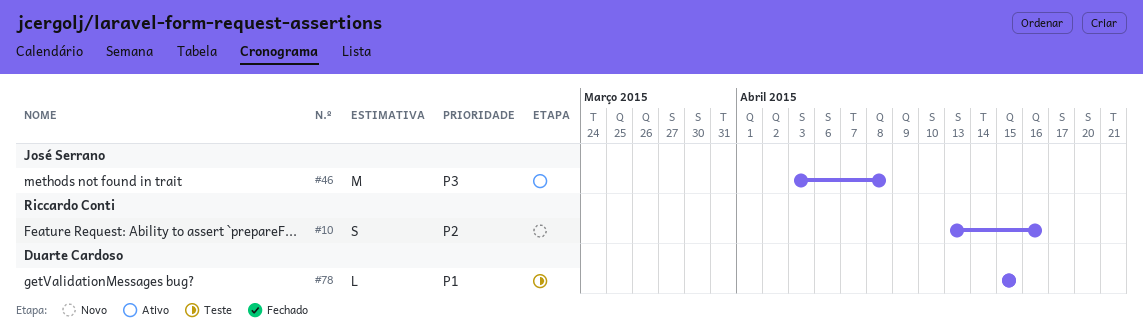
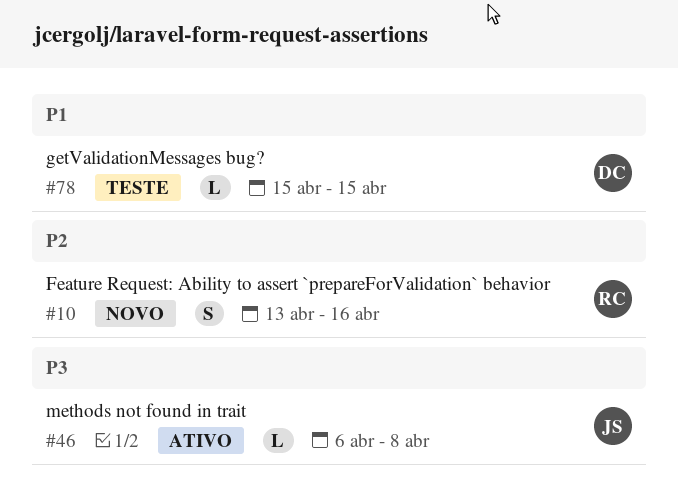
#46, estimate: M -> L
#46, start: Apr 3 -> Apr 6

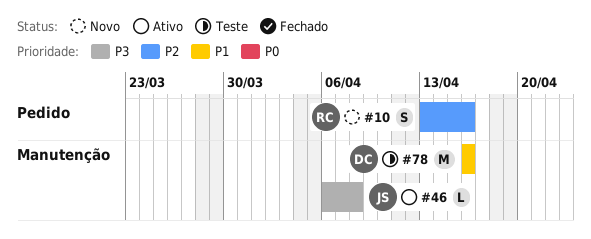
#78, estimate: L -> M
#78, start: Apr 15 -> Apr 16
#78, due: Apr 15 -> Apr 16

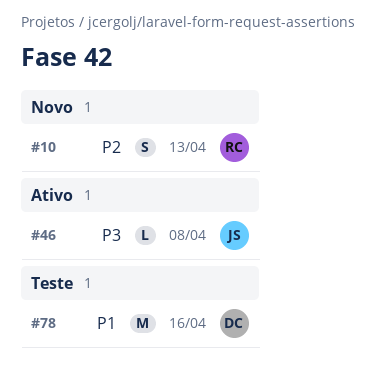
#10, due: Apr 16 -> Apr 13

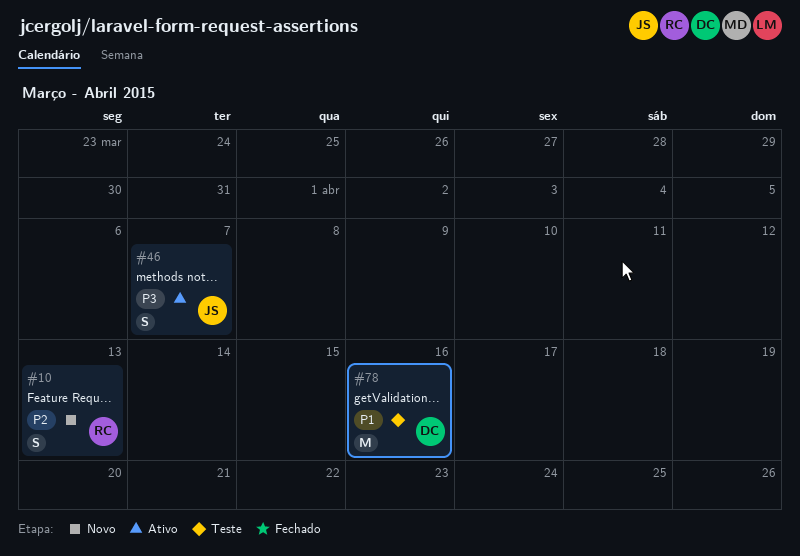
#46, estimate: L -> S
#46, due: Apr 8 -> Apr 7

